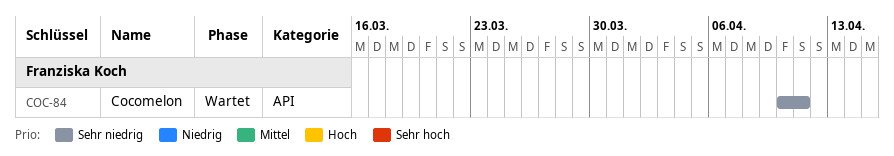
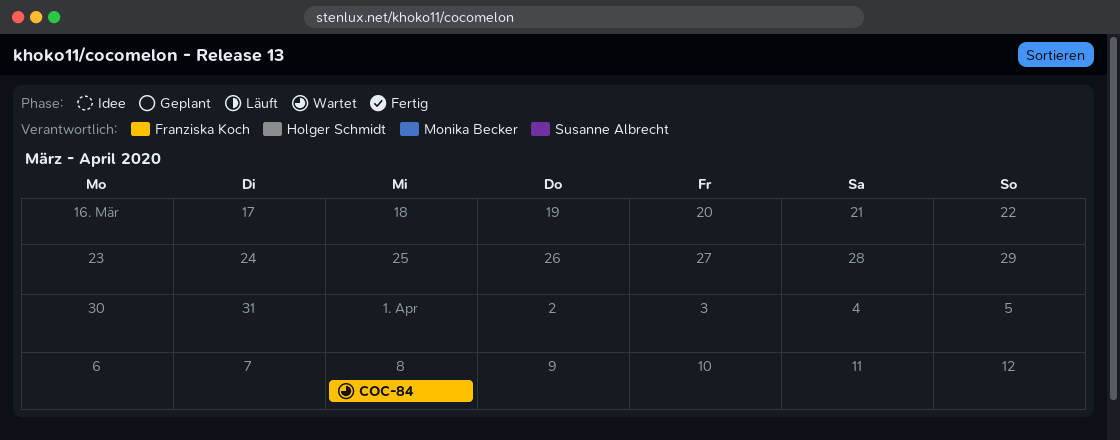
COC-84, start: Apr 10 -> Apr 8
COC-84, due: Apr 11 -> Apr 8

